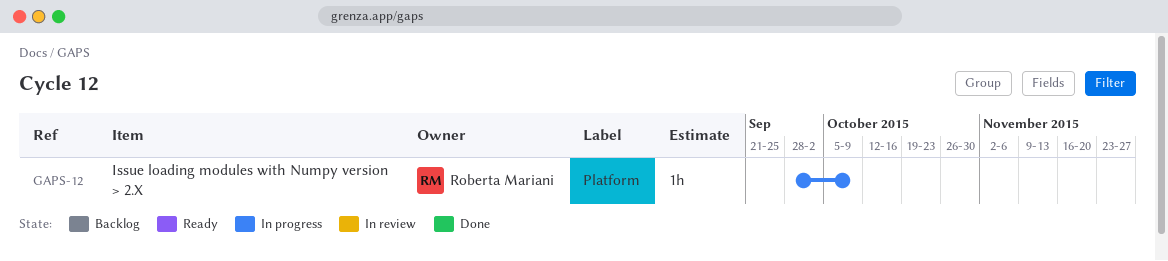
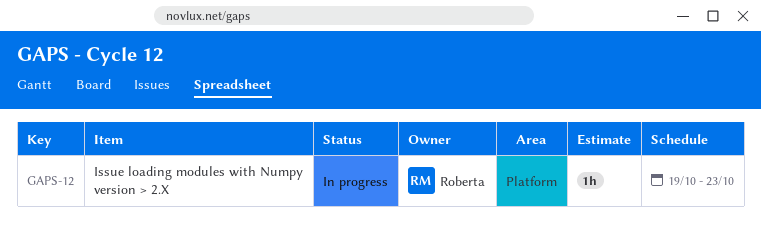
GAPS-12, start: Sep 28 -> Oct 19
GAPS-12, due: Oct 9 -> Oct 23

